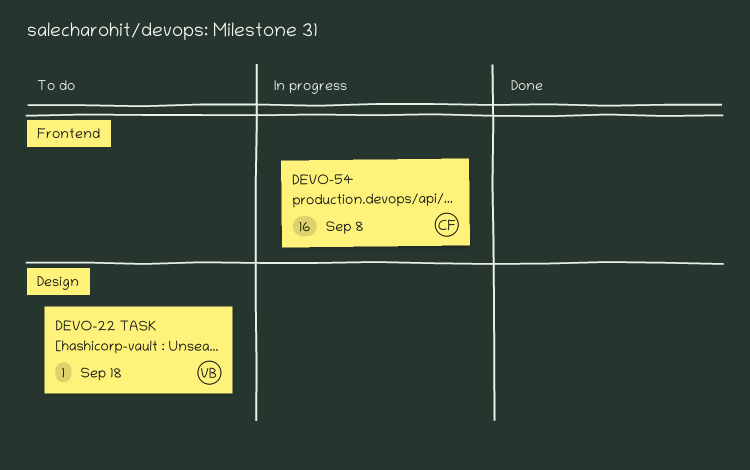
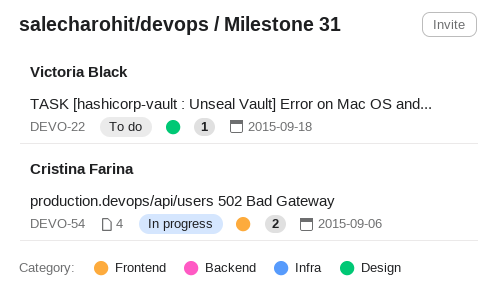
DEVO-54, estimate: 16 -> 2
DEVO-54, due: Sep 8 -> Sep 6

